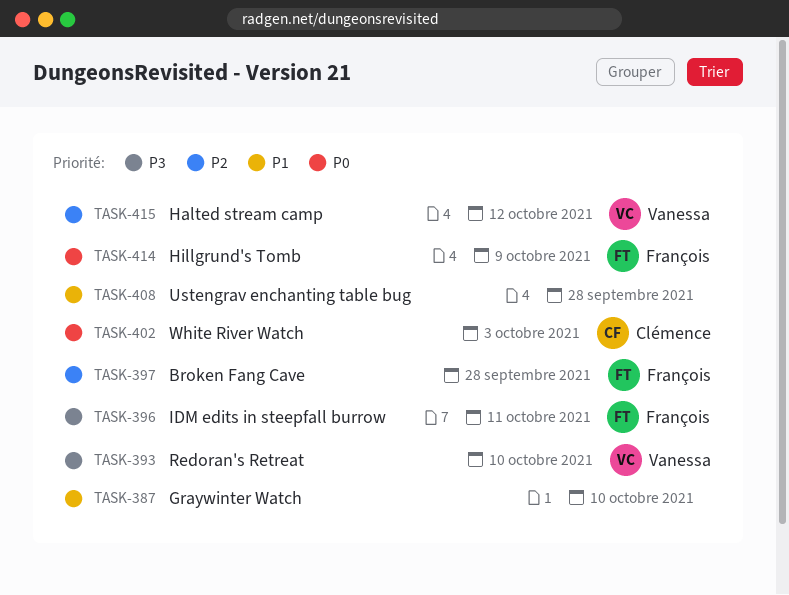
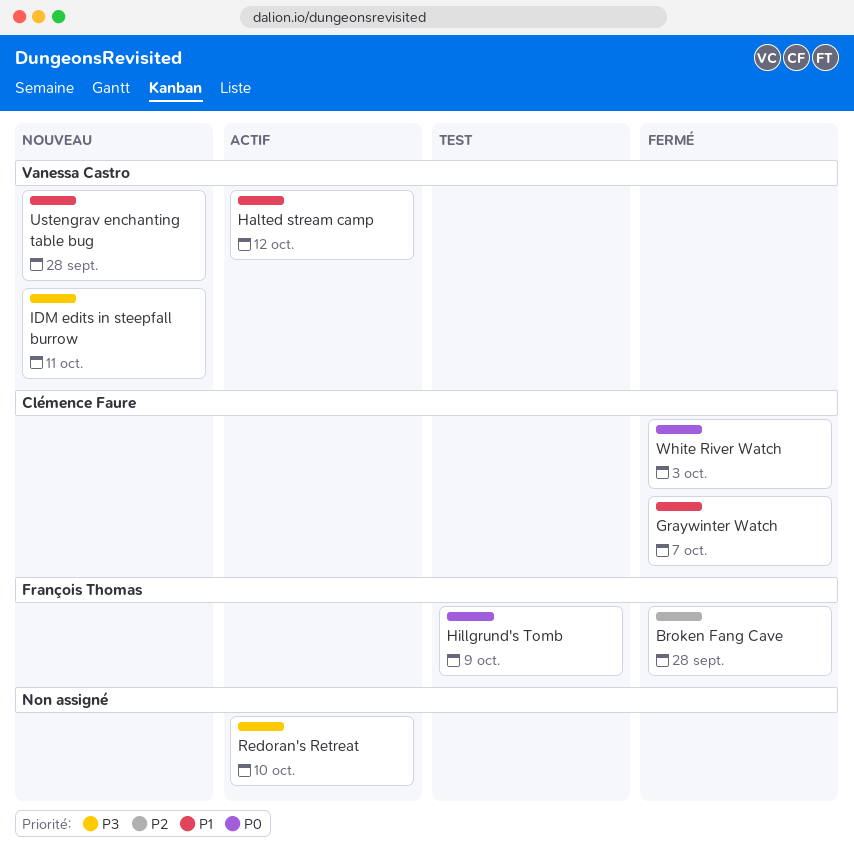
Graywinter Watch, owner: none -> Clémence Faure
Graywinter Watch, due: Oct 10 -> Oct 7
Halted stream camp, priority: P2 -> P1
IDM edits in steepfall burrow, owner: François Thomas -> Vanessa Castro
Redoran's Retreat, owner: Vanessa Castro -> none
Ustengrav enchanting table bug, owner: none -> Vanessa Castro

